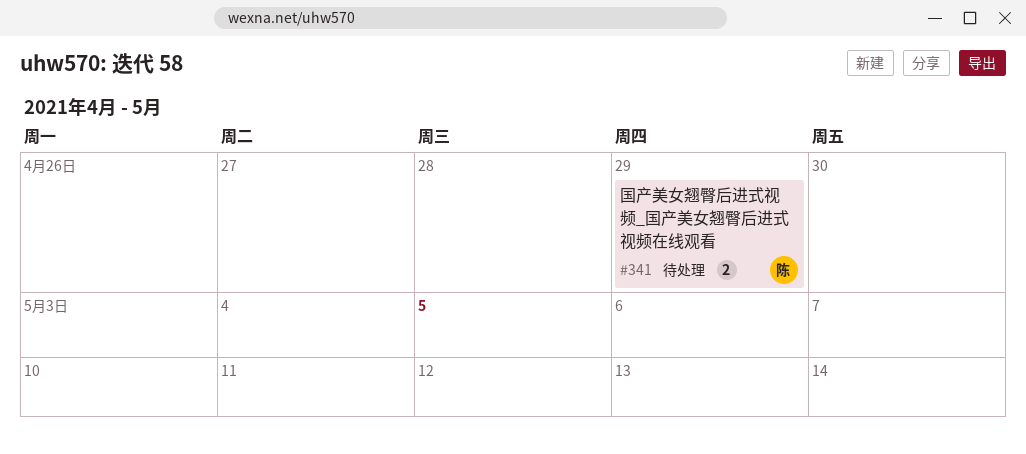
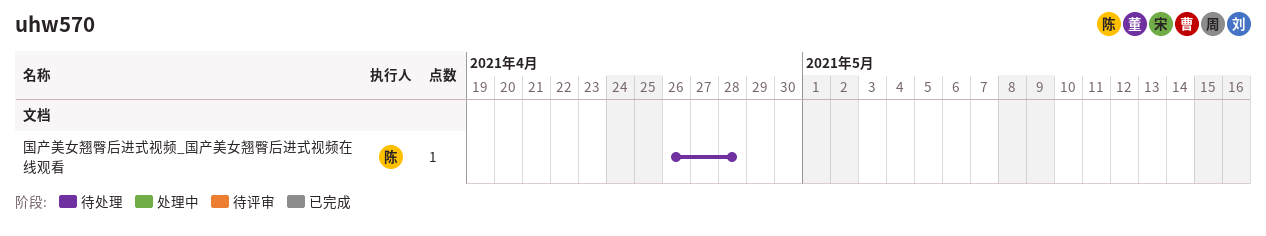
国产美女翘臀后进式视频_国产美女翘臀后进式视频在线观看, estimate: 2 -> 1
国产美女翘臀后进式视频_国产美女翘臀后进式视频在线观看, due: Apr 29 -> Apr 28

